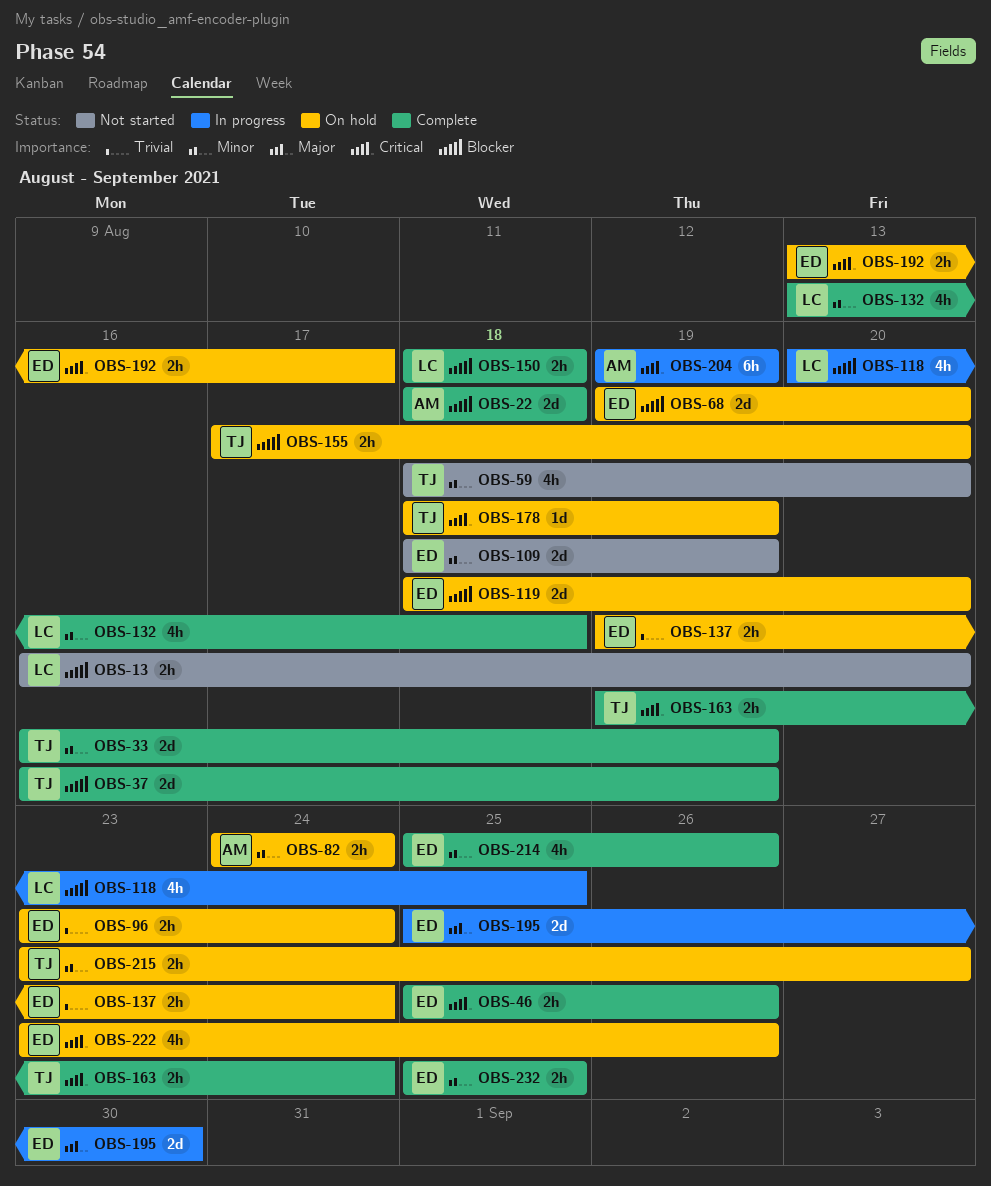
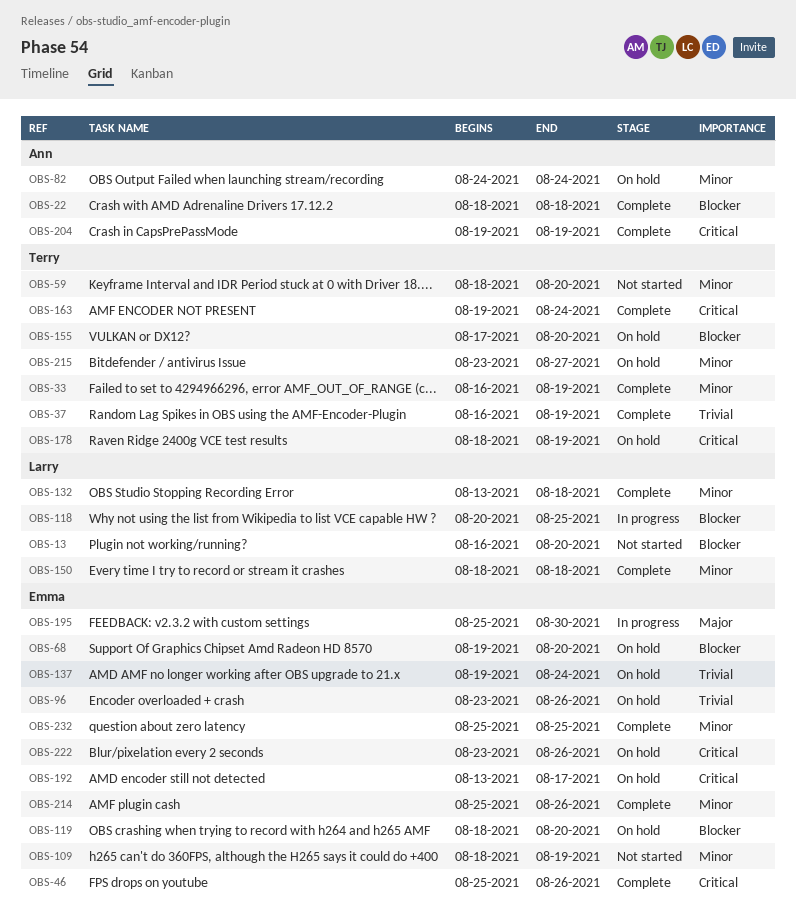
OBS-37, priority: Blocker -> Trivial
OBS-96, due: Aug 24 -> Aug 26
OBS-150, priority: Blocker -> Minor
OBS-204, status: In progress -> Complete

